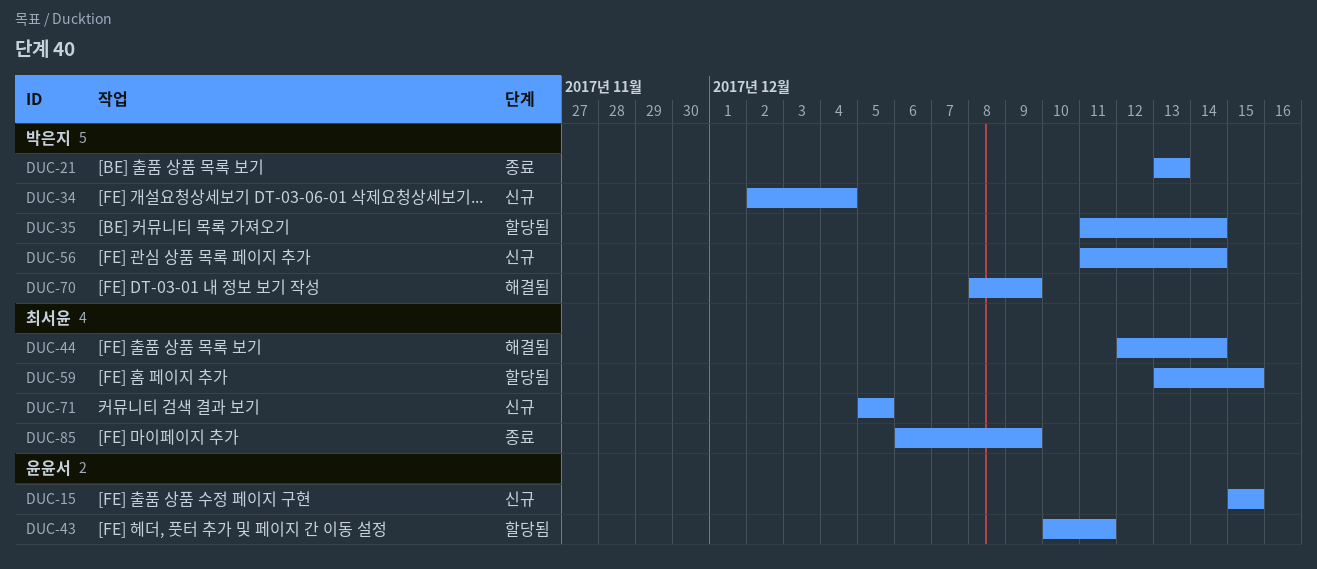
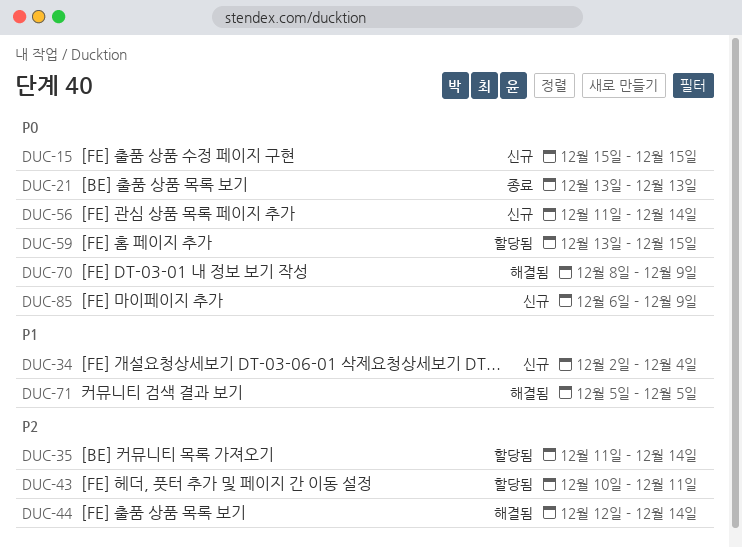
DUC-71, status: 신규 -> 해결됨
DUC-85, status: 종료 -> 신규

